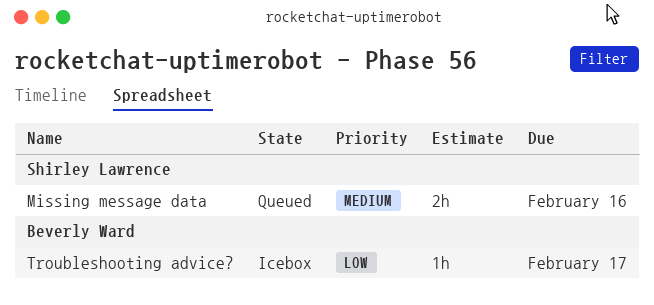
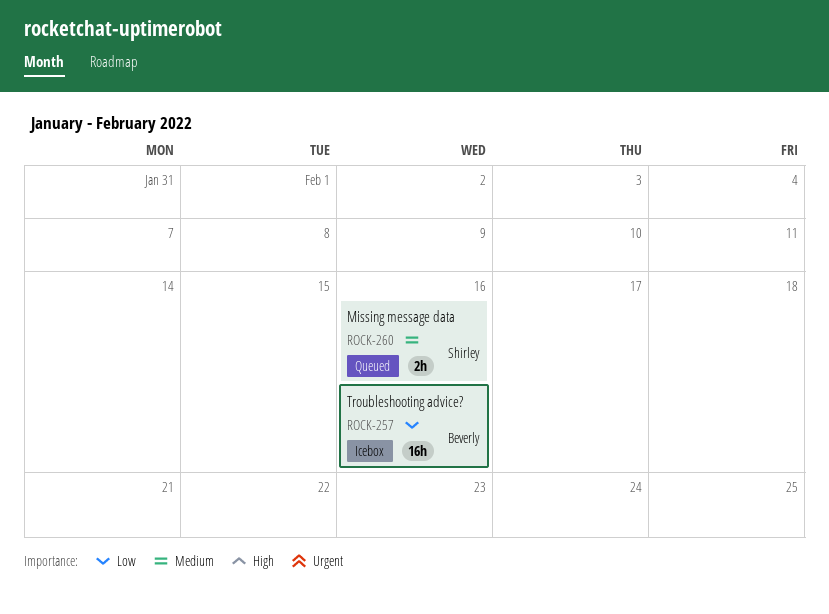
Troubleshooting advice?, estimate: 1h -> 16h
Troubleshooting advice?, due: Feb 17 -> Feb 16

